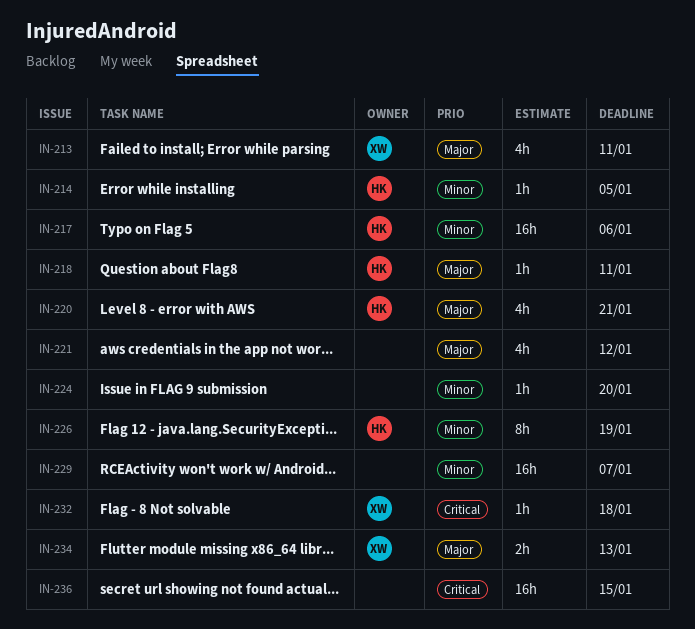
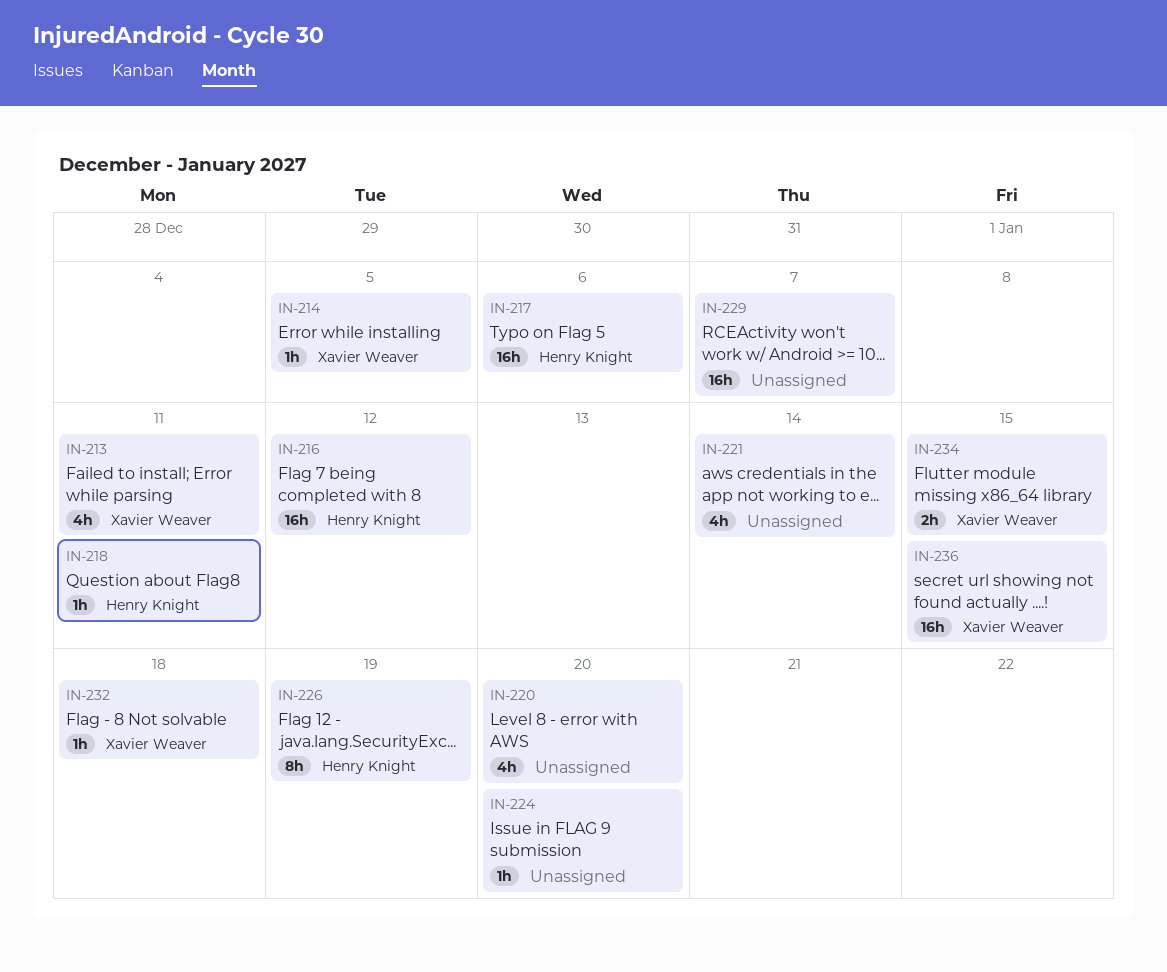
IN-214, owner: Henry Knight -> Xavier Weaver
IN-216: none -> present
IN-220, owner: Henry Knight -> none
IN-220, due: Jan 21 -> Jan 20
IN-221, due: Jan 12 -> Jan 14
IN-234, due: Jan 13 -> Jan 15
IN-236, owner: none -> Xavier Weaver

